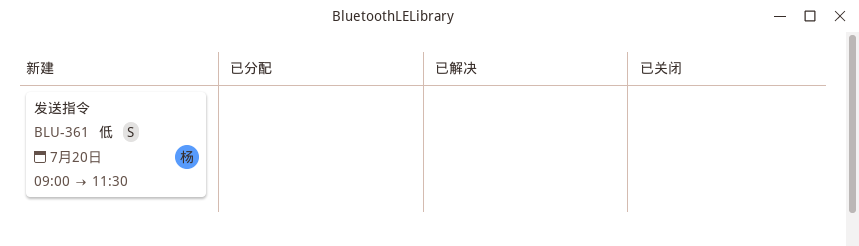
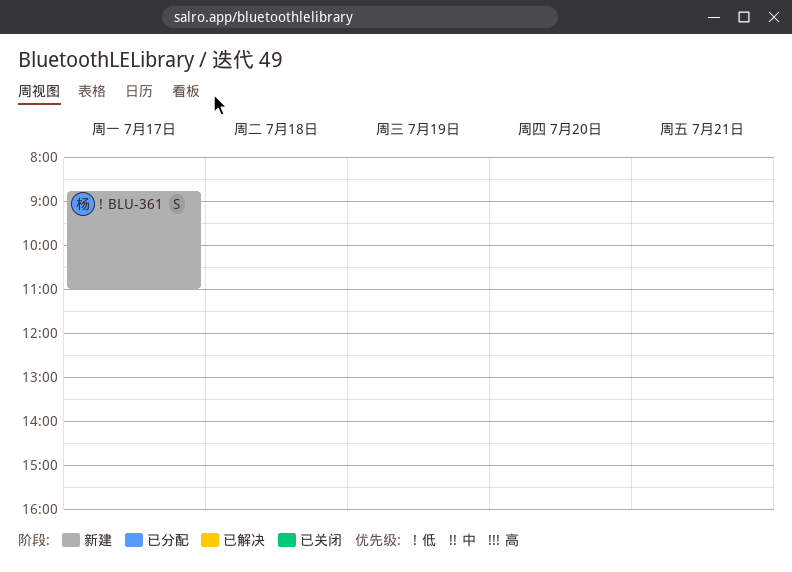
BLU-361, day: Jul 20 -> Jul 17
BLU-361, begins: 09:00 -> 08:45
BLU-361, ends: 11:30 -> 11:00

